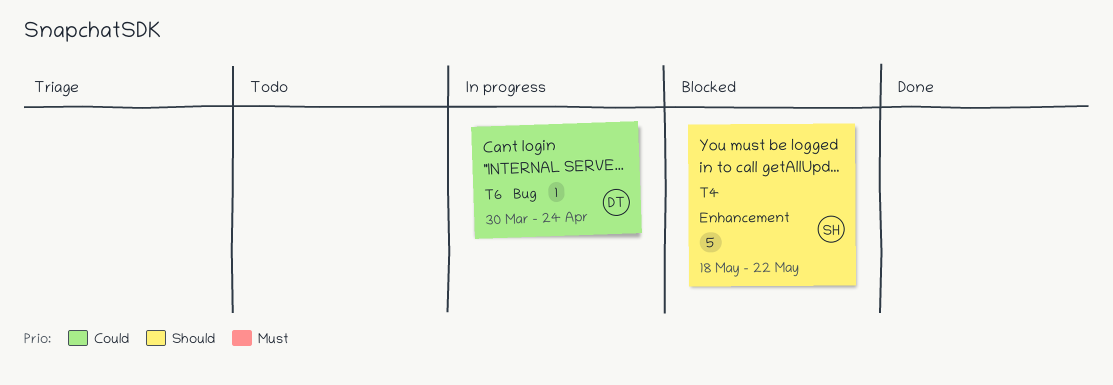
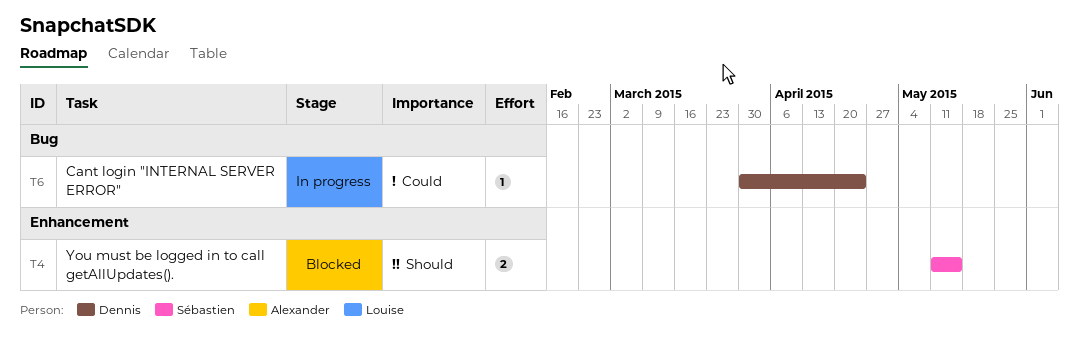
T4, estimate: 5 -> 2
T4, start: May 18 -> May 11
T4, due: May 22 -> May 15

